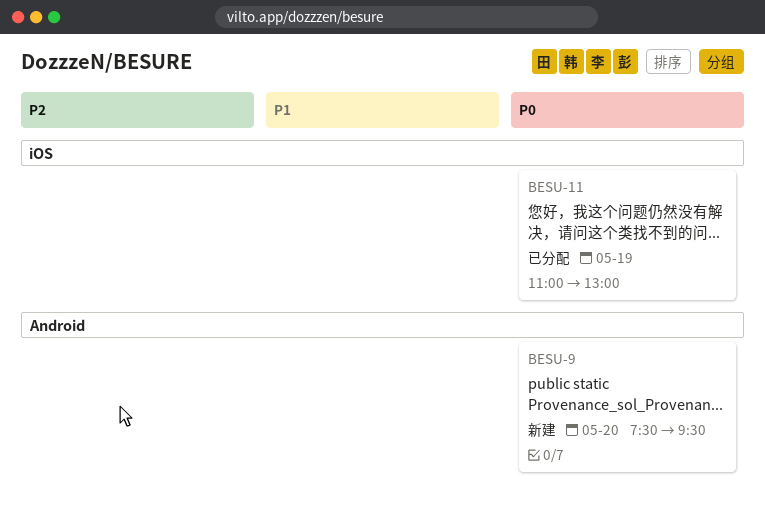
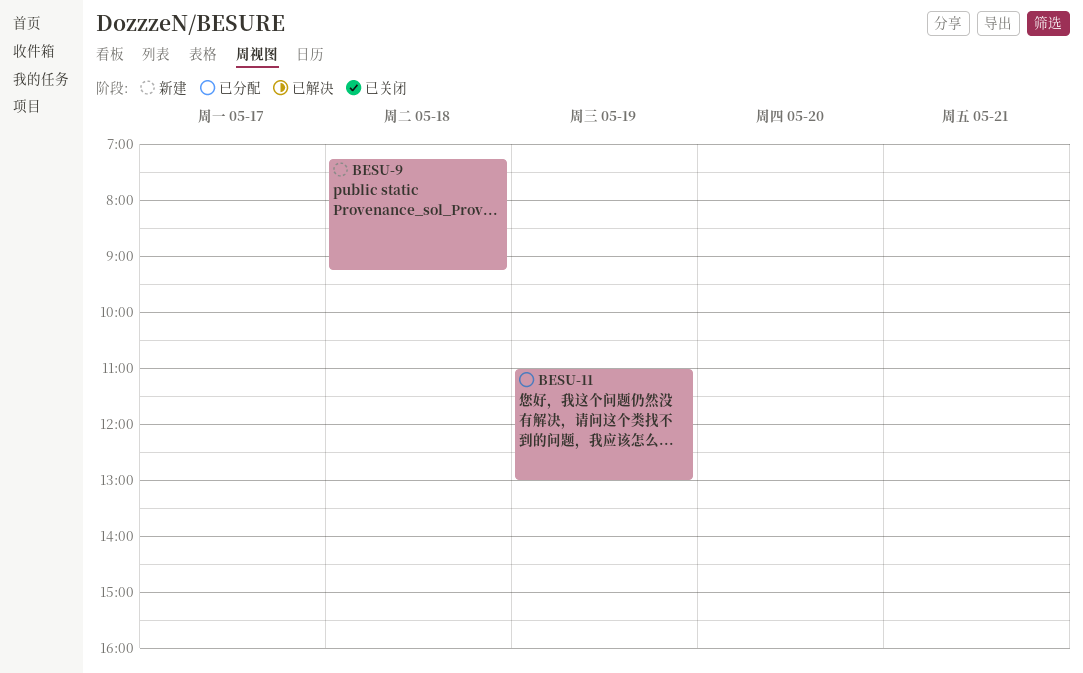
BESU-9, day: May 20 -> May 18
BESU-9, begins: 07:30 -> 07:15
BESU-9, ends: 09:30 -> 09:15

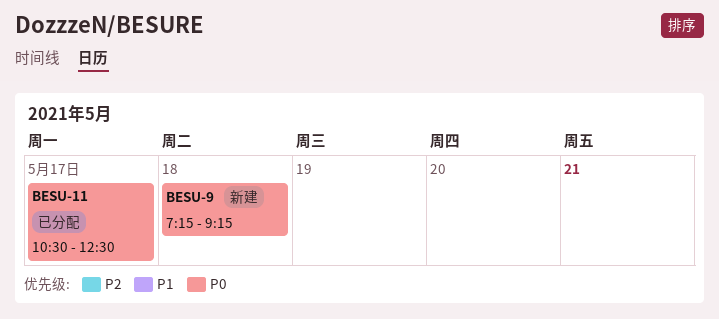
BESU-11, day: May 19 -> May 17
BESU-11, begins: 11:00 -> 10:30
BESU-11, ends: 13:00 -> 12:30

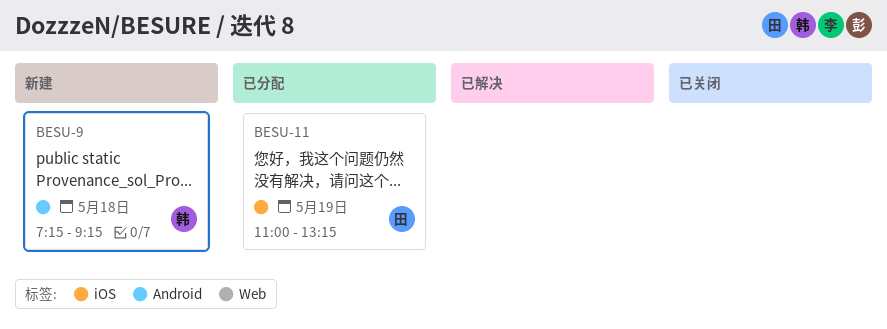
BESU-11, day: May 17 -> May 19
BESU-11, begins: 10:30 -> 11:00
BESU-11, ends: 12:30 -> 13:15

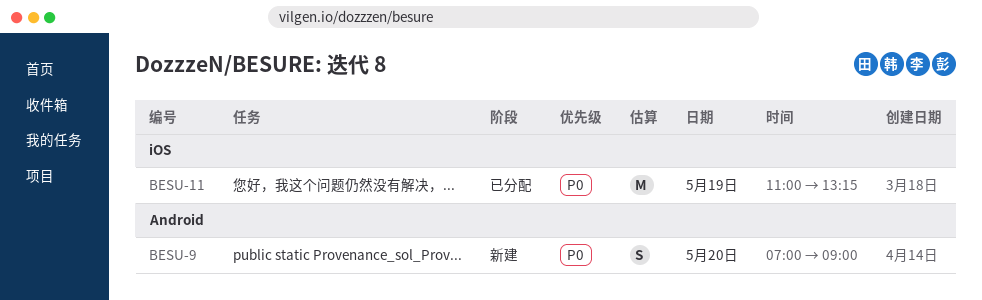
BESU-9, day: May 18 -> May 20
BESU-9, begins: 07:15 -> 07:00
BESU-9, ends: 09:15 -> 09:00

